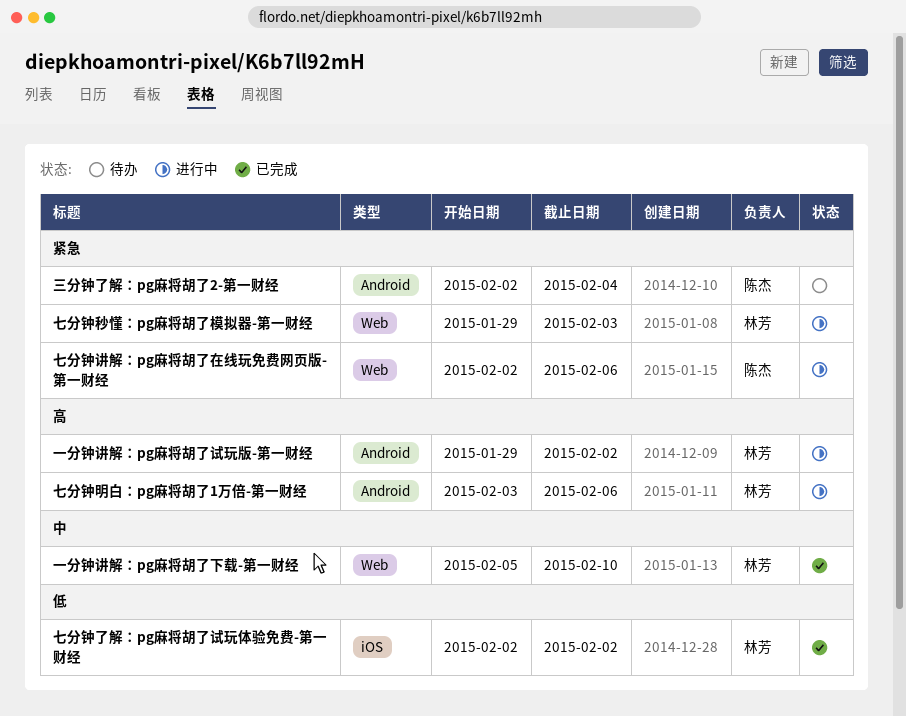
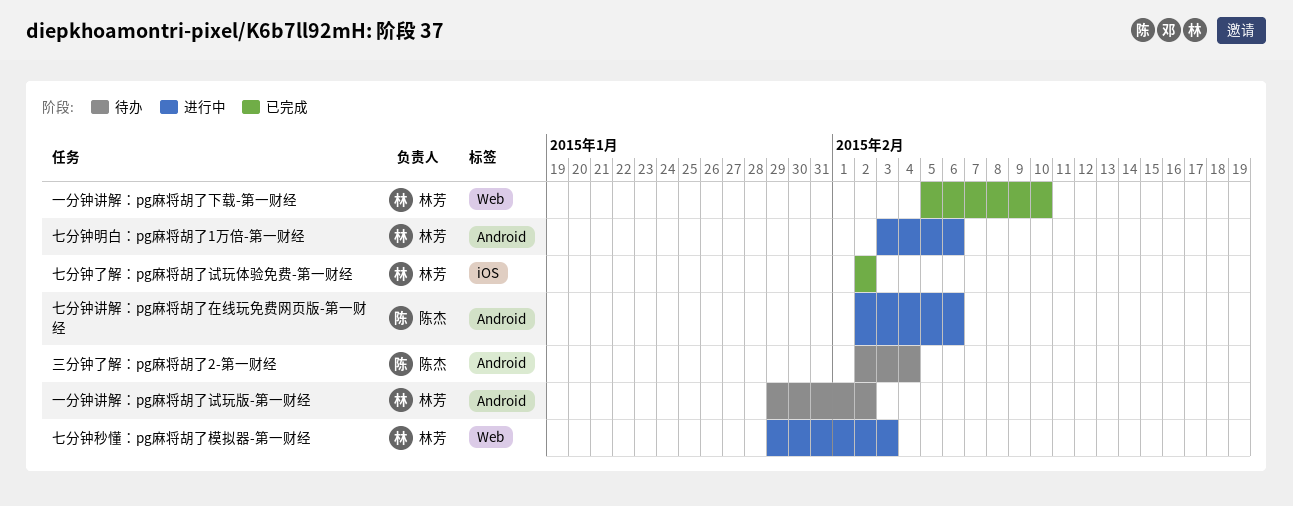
一分钟讲解：pg麻将胡了试玩版-第一财经, status: 进行中 -> 待办
七分钟讲解：pg麻将胡了在线玩免费网页版-第一财经, label: Web -> Android

